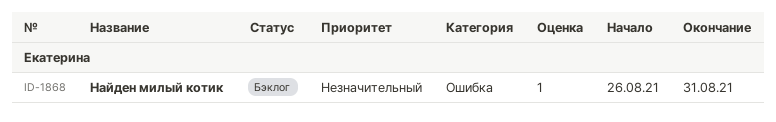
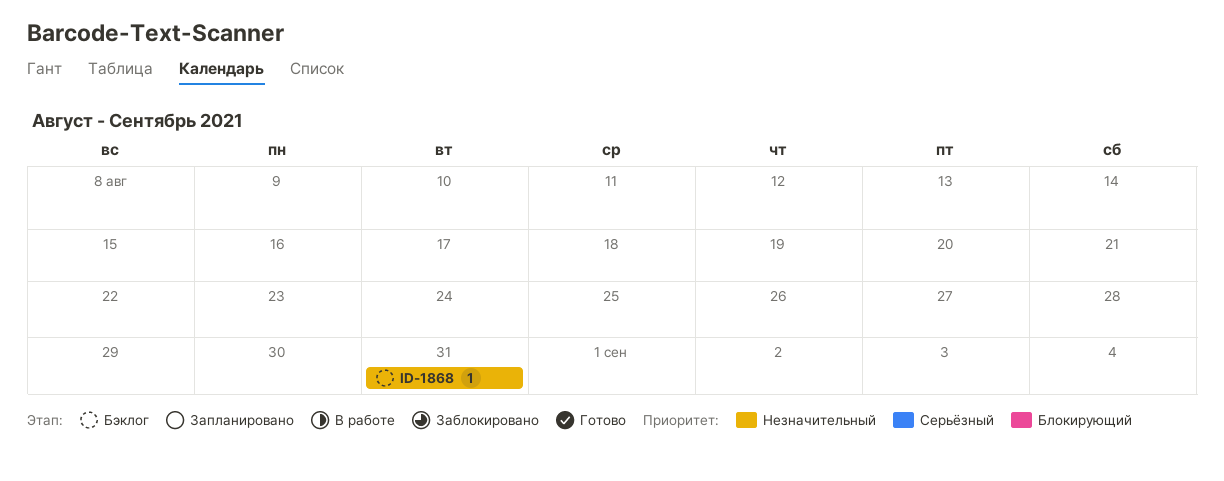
ID-1868, start: Aug 26 -> Aug 31

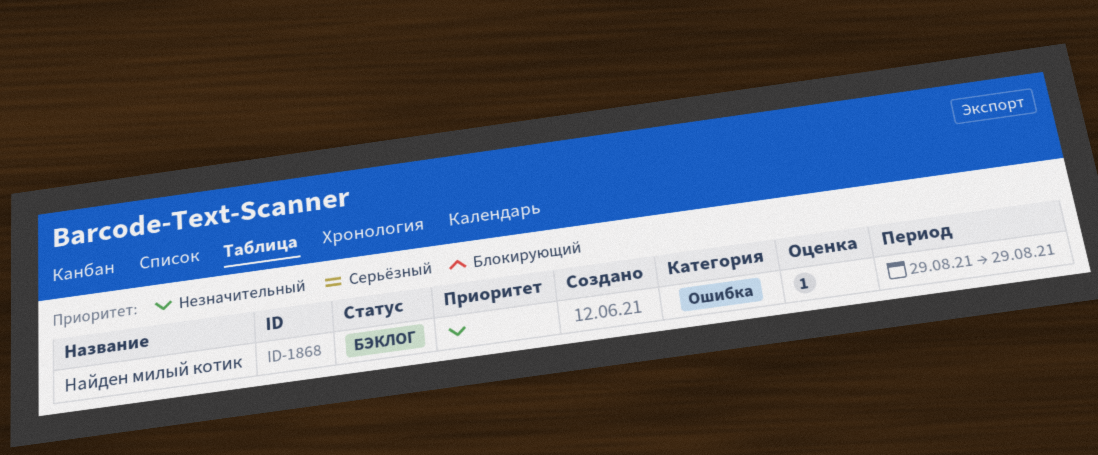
ID-1868, start: Aug 31 -> Aug 29
ID-1868, due: Aug 31 -> Aug 29

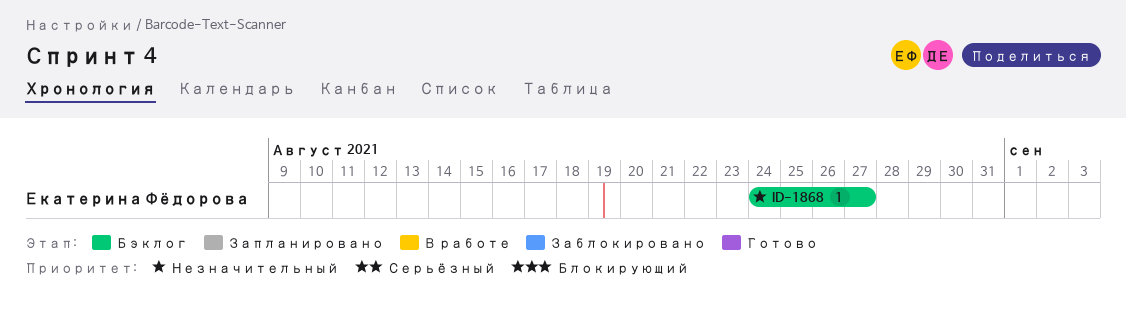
ID-1868, start: Aug 29 -> Aug 24
ID-1868, due: Aug 29 -> Aug 27

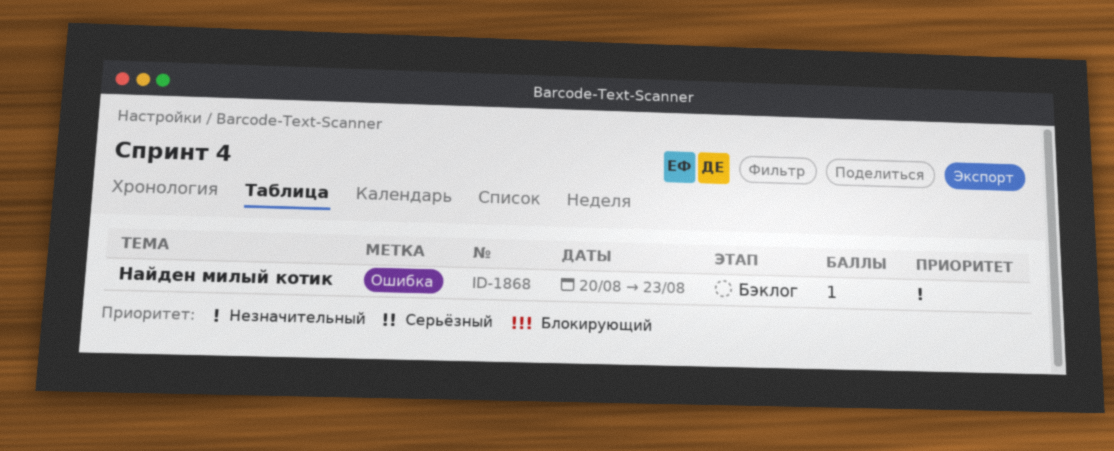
ID-1868, start: Aug 24 -> Aug 20
ID-1868, due: Aug 27 -> Aug 23

